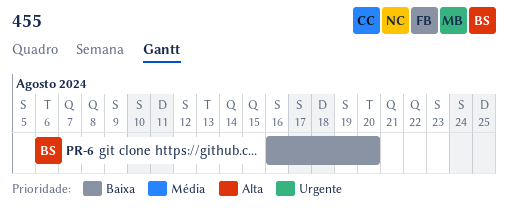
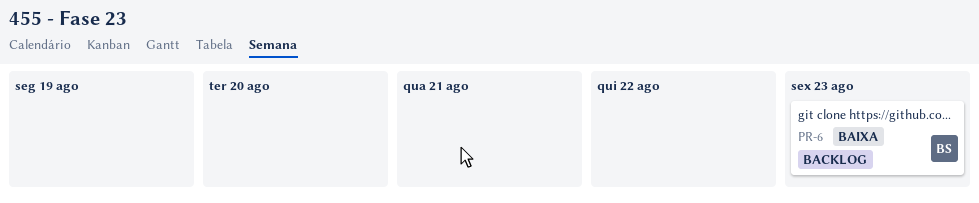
PR-6, due: Aug 20 -> Aug 23

